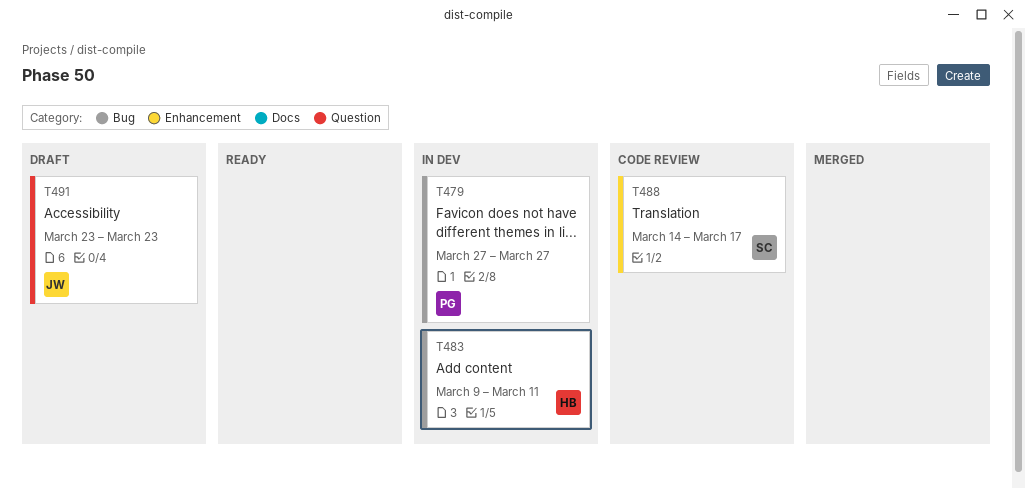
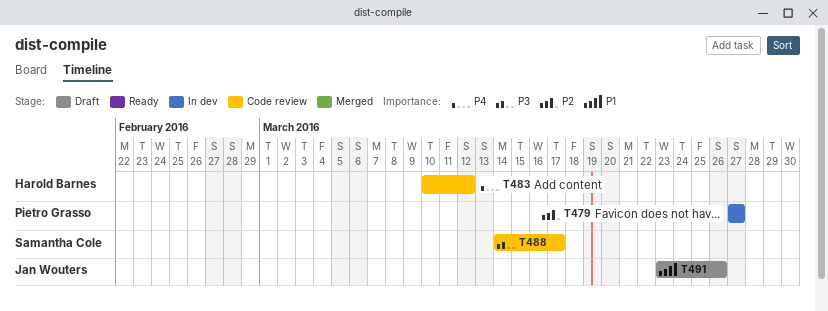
T483, status: In dev -> Code review
T483, start: Mar 9 -> Mar 10
T483, due: Mar 11 -> Mar 12
T491, due: Mar 23 -> Mar 26

